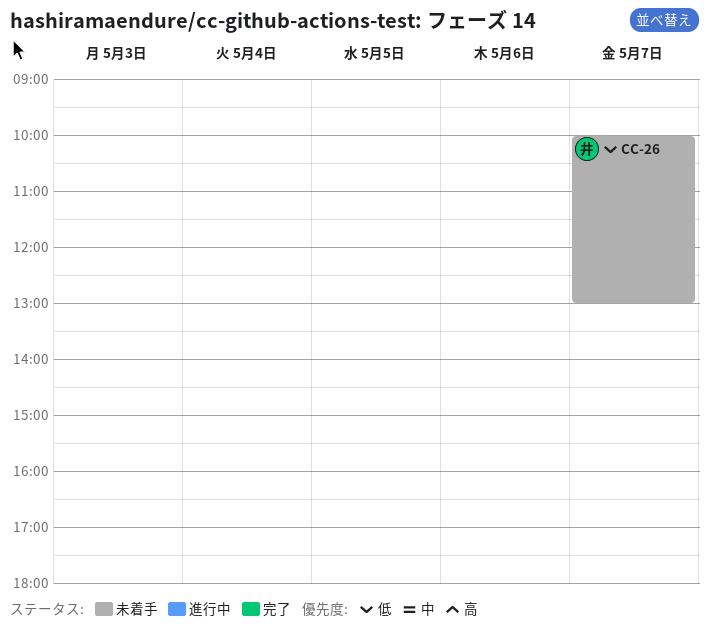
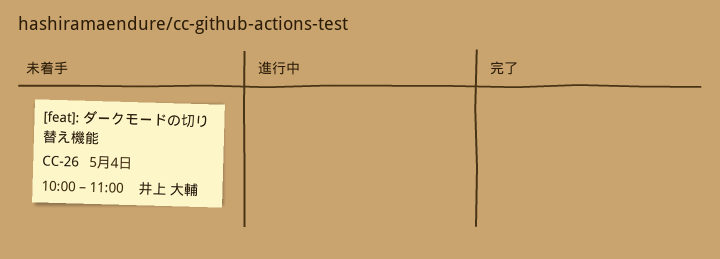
CC-26, day: May 7 -> May 4
CC-26, ends: 13:00 -> 11:00

